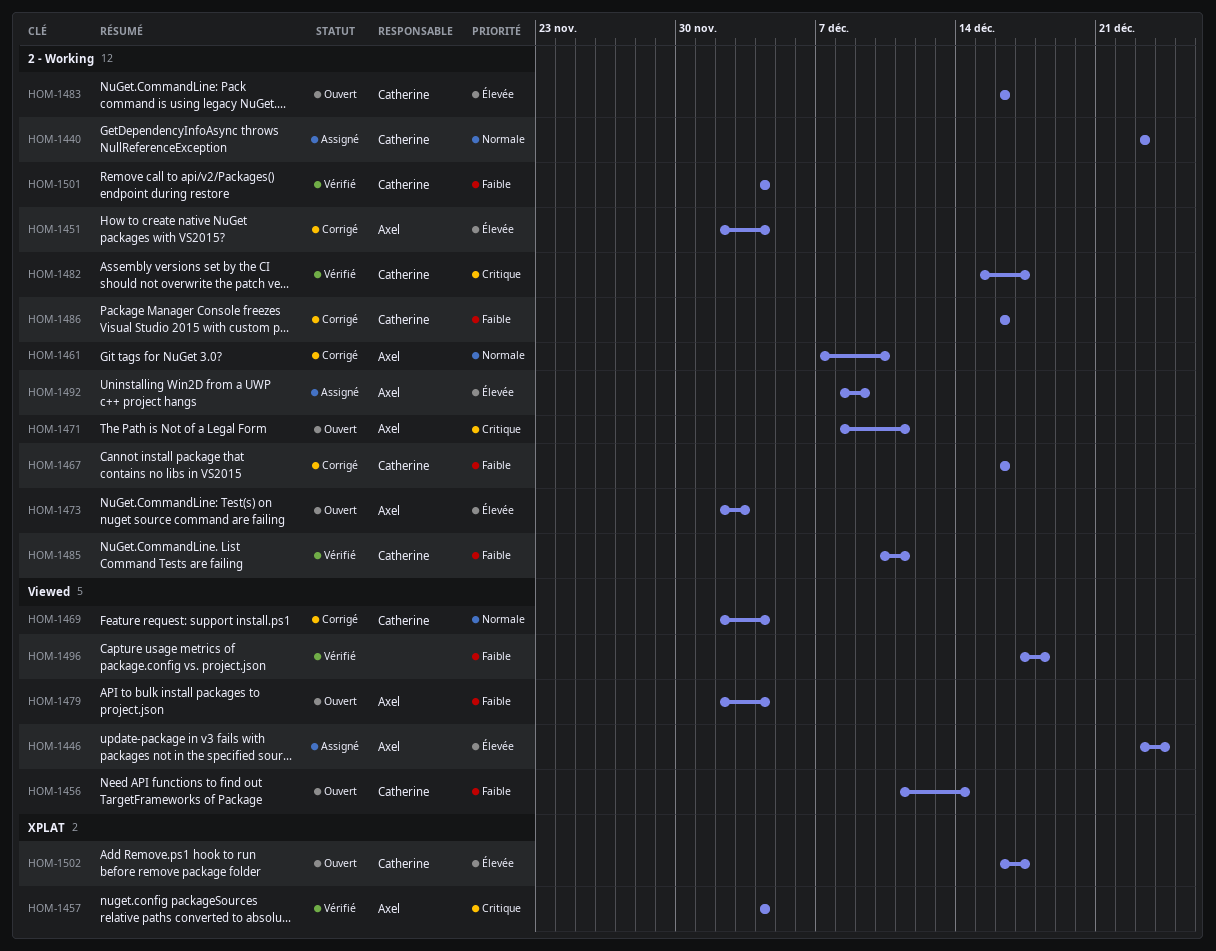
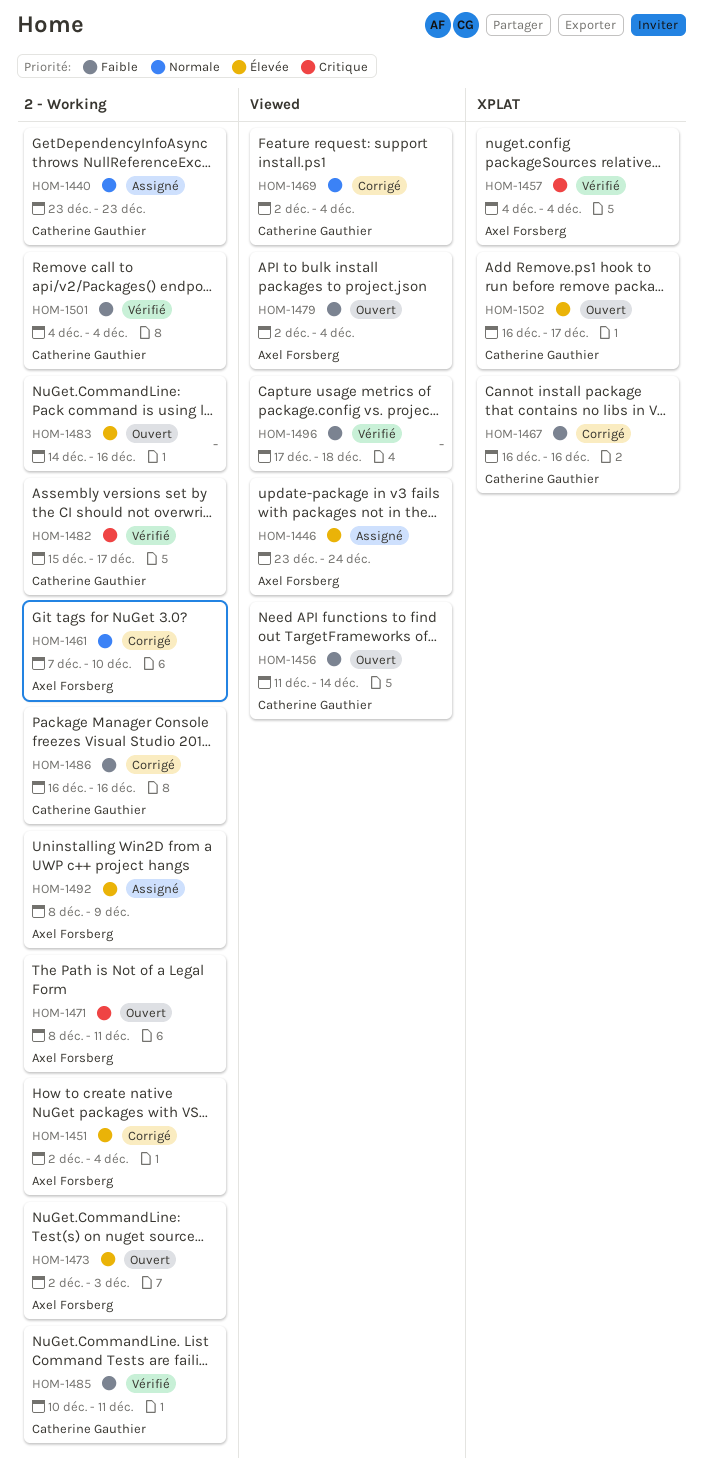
HOM-1467, label: 2 - Working -> XPLAT
HOM-1483, owner: Catherine Gauthier -> none
HOM-1483, start: Dec 16 -> Dec 14

